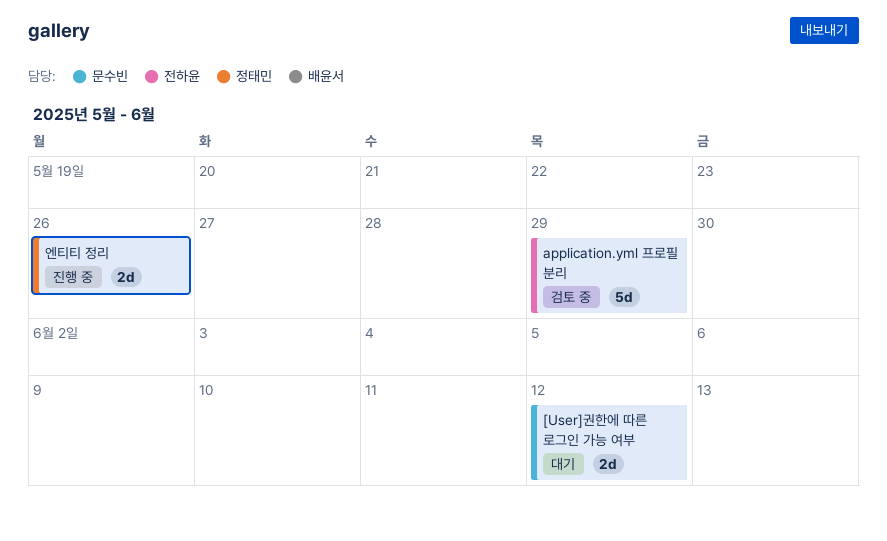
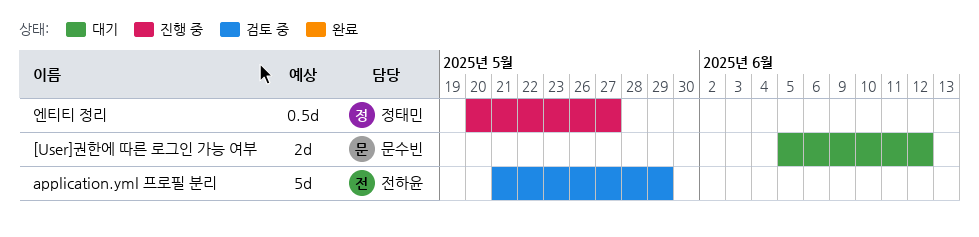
엔티티 정리, estimate: 2d -> 0.5d
엔티티 정리, due: May 26 -> May 27

